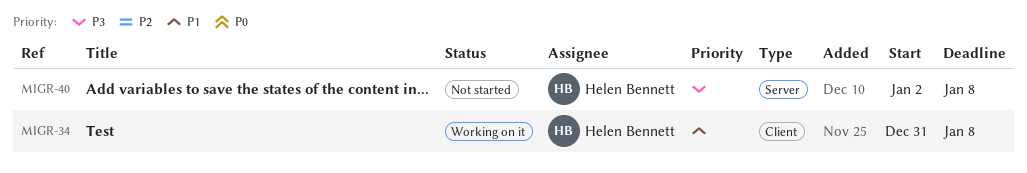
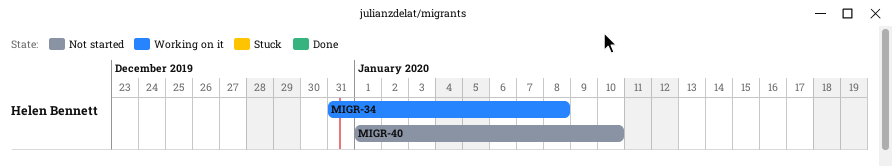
MIGR-40, start: Jan 2 -> Jan 1
MIGR-40, due: Jan 8 -> Jan 10

